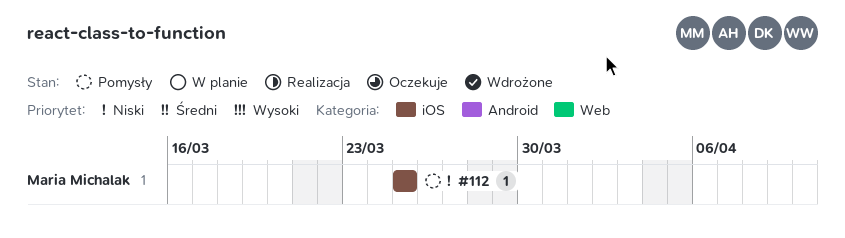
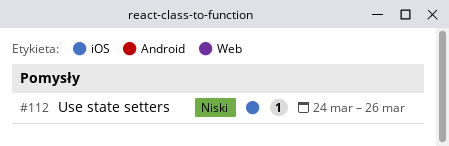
#112, start: Mar 25 -> Mar 24
#112, due: Mar 25 -> Mar 26

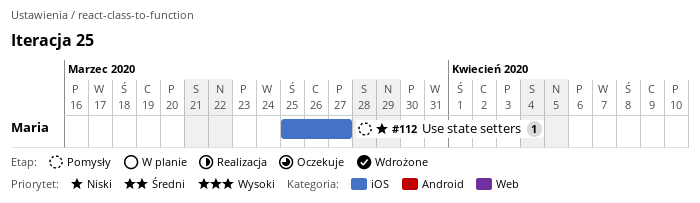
#112, start: Mar 24 -> Mar 25
#112, due: Mar 26 -> Mar 27

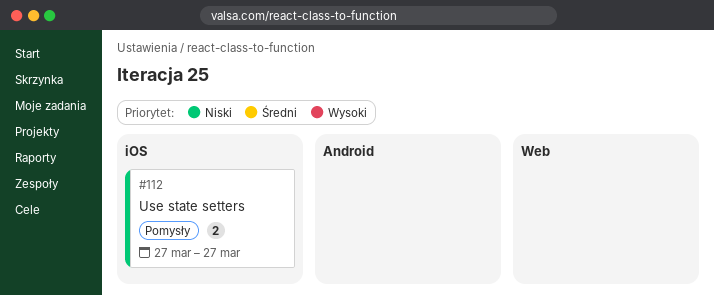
#112, estimate: 1 -> 2
#112, start: Mar 25 -> Mar 27

